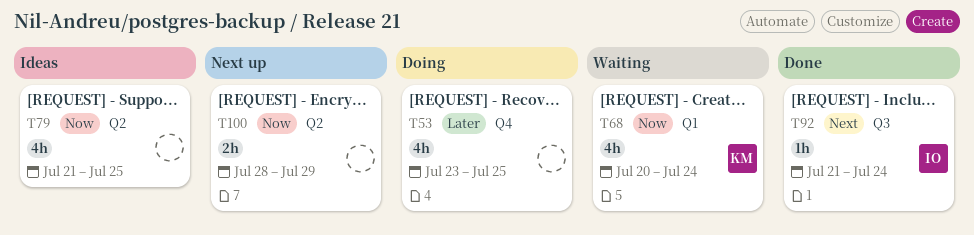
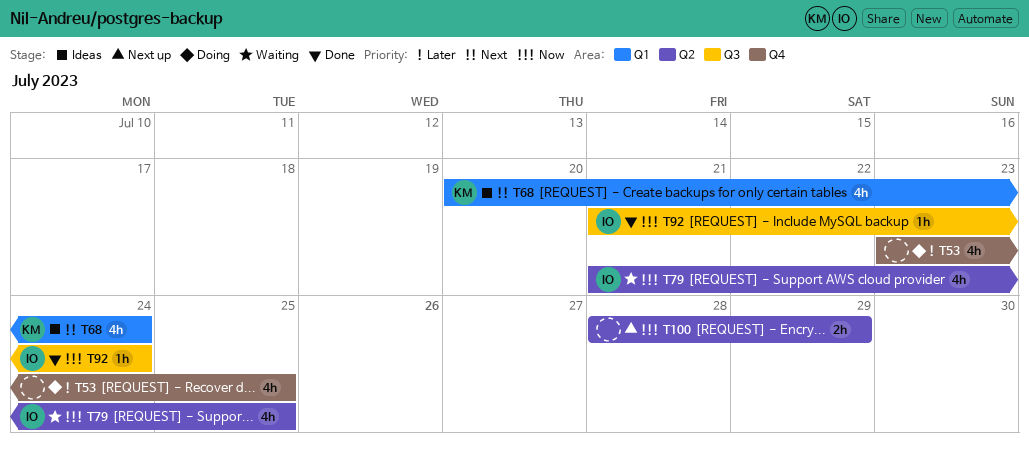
T68, status: Waiting -> Ideas
T68, priority: Now -> Next
T79, status: Ideas -> Waiting
T79, owner: none -> IO
T92, priority: Next -> Now

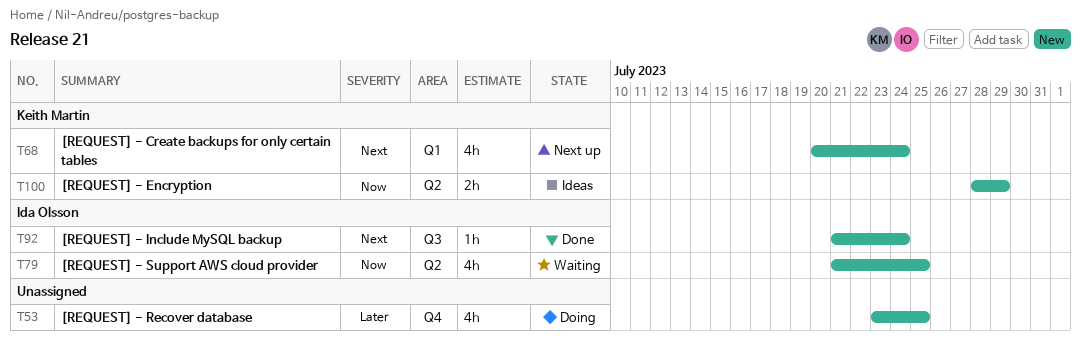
T68, status: Ideas -> Next up
T92, priority: Now -> Next
T100, status: Next up -> Ideas
T100, owner: none -> Keith Martin

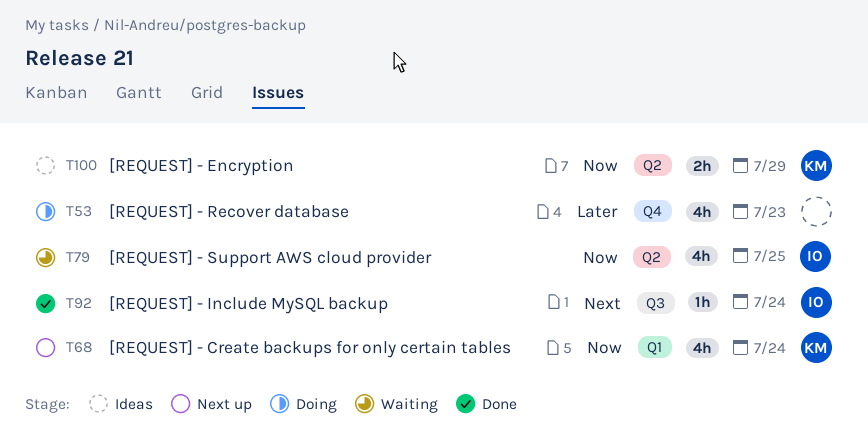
T53, due: Jul 25 -> Jul 23
T68, priority: Next -> Now

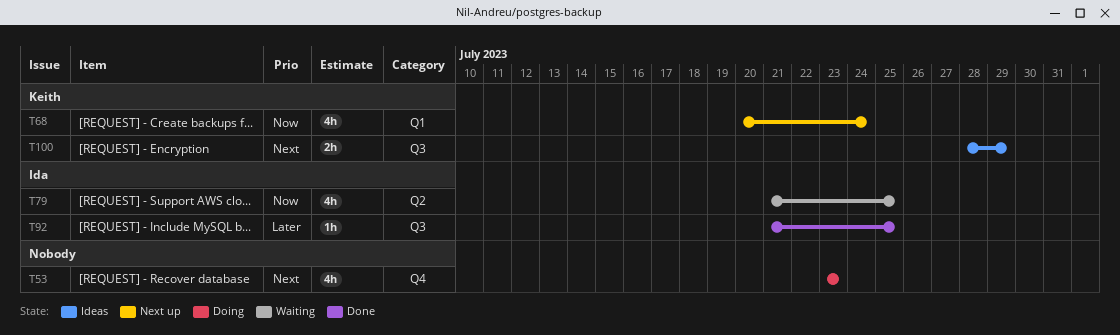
T53, priority: Later -> Next
T92, priority: Next -> Later
T92, due: Jul 24 -> Jul 25
T100, priority: Now -> Next
T100, label: Q2 -> Q3

